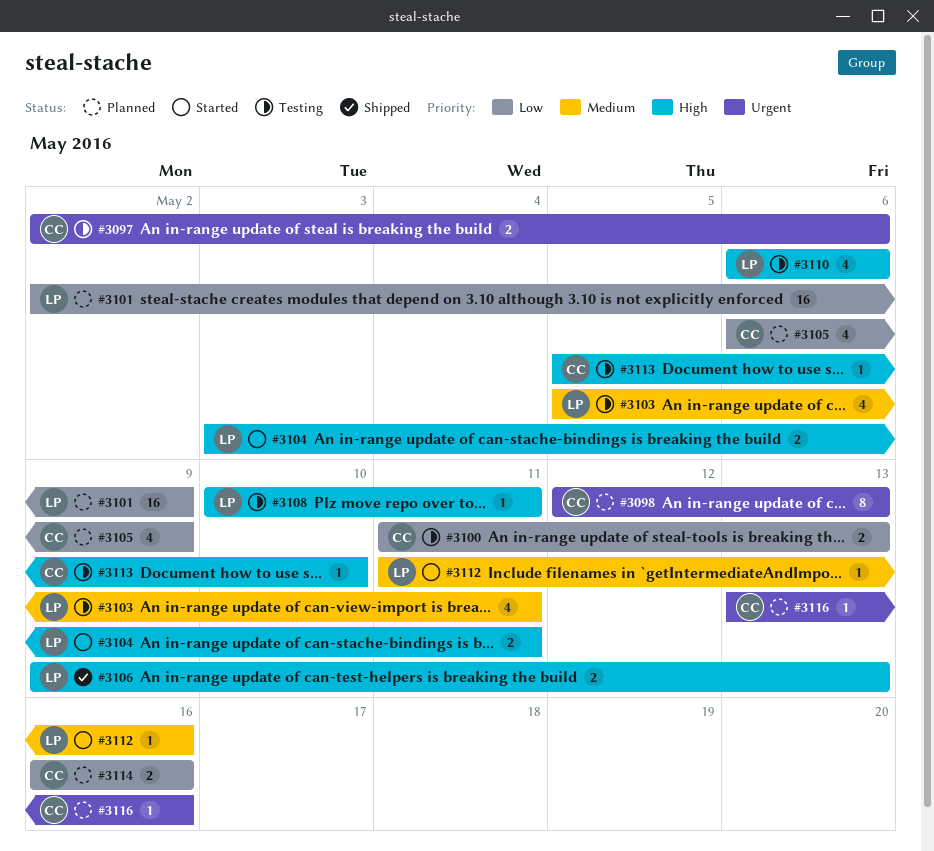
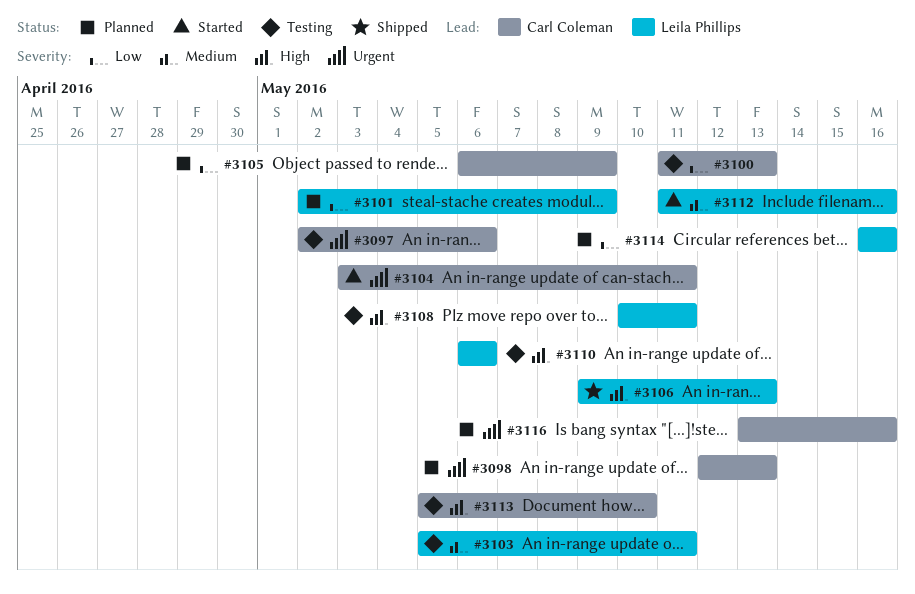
#3104, owner: Leila Phillips -> Carl Coleman
#3104, priority: High -> Urgent
#3114, owner: Carl Coleman -> Leila Phillips

